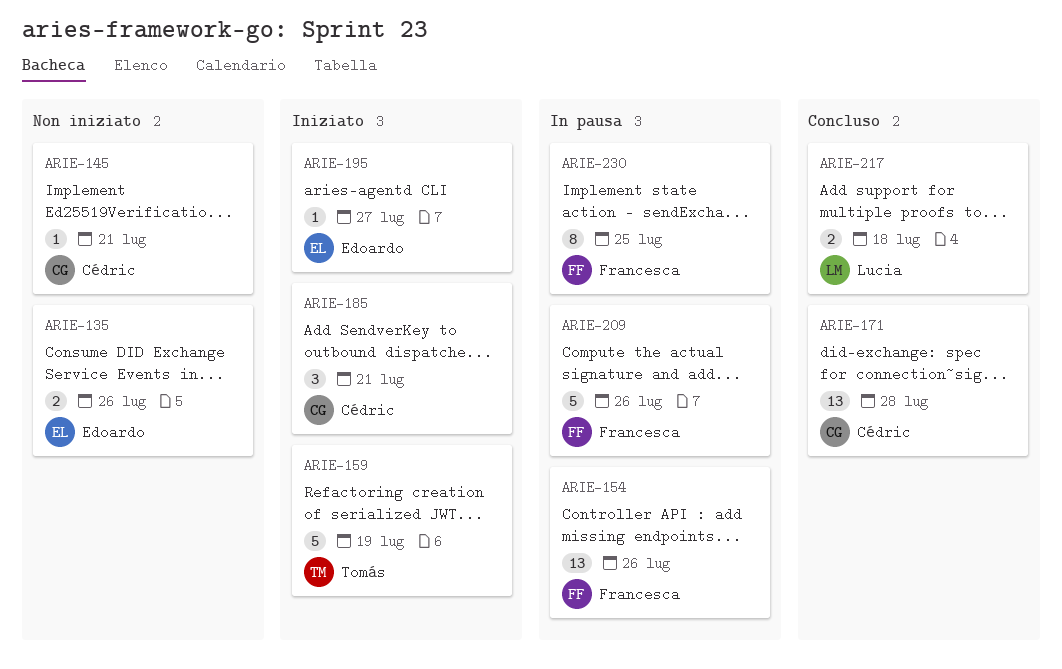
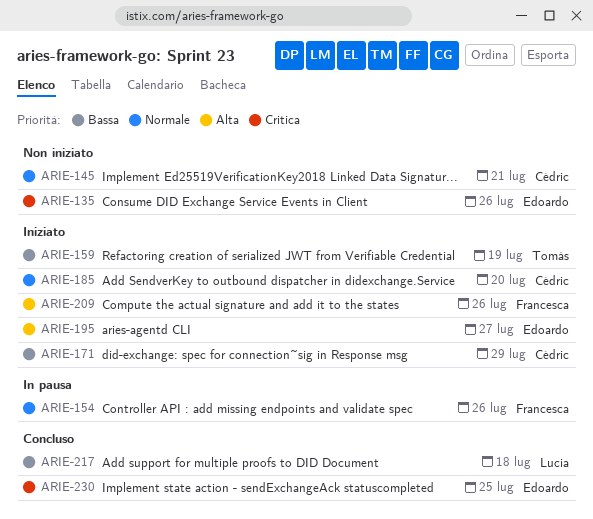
ARIE-171, status: Concluso -> Iniziato
ARIE-171, due: Jul 28 -> Jul 29
ARIE-185, due: Jul 21 -> Jul 20
ARIE-209, status: In pausa -> Iniziato
ARIE-230, status: In pausa -> Concluso
ARIE-230, owner: Francesca -> Edoardo

